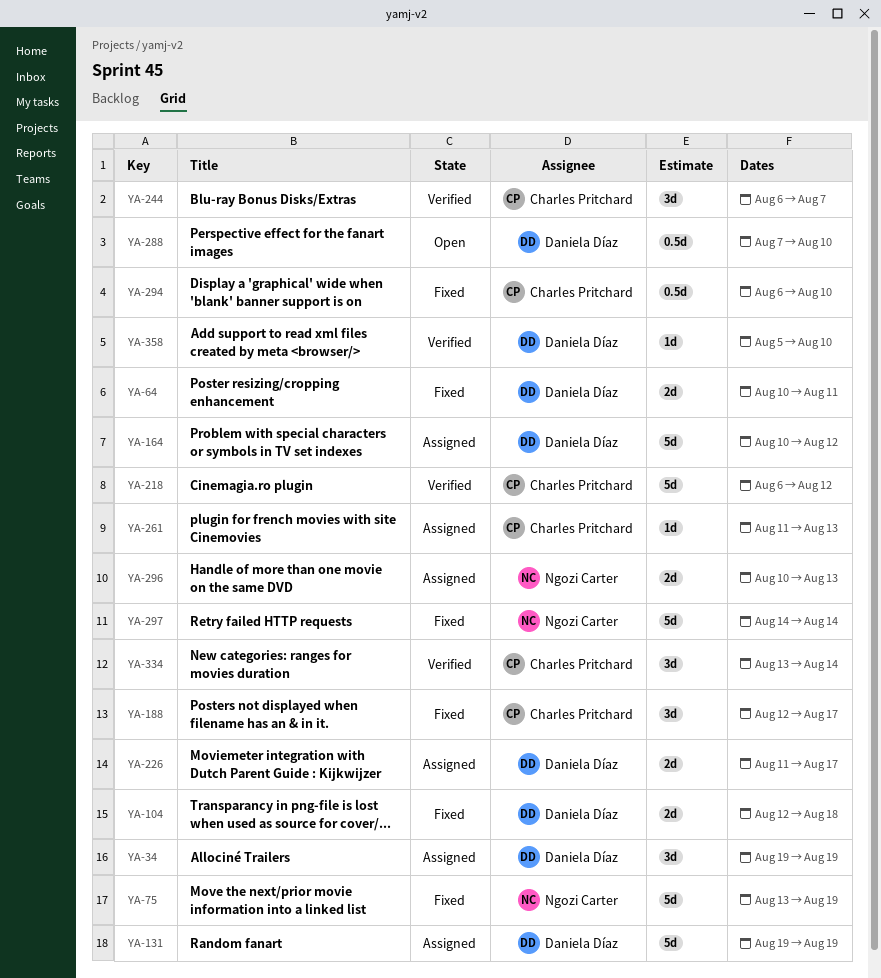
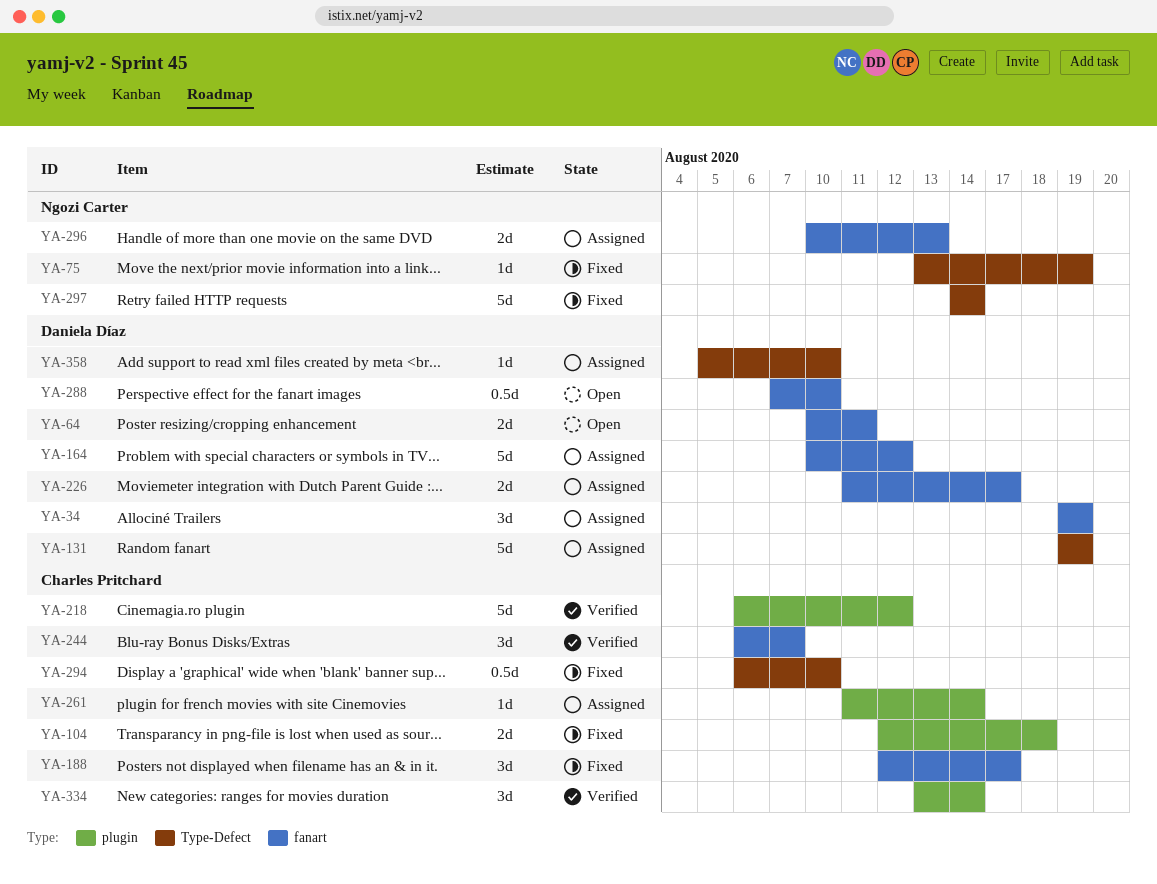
YA-64, status: Fixed -> Open
YA-75, estimate: 5d -> 1d
YA-104, owner: Daniela Díaz -> Charles Pritchard
YA-261, due: Aug 13 -> Aug 14
YA-358, status: Verified -> Assigned

